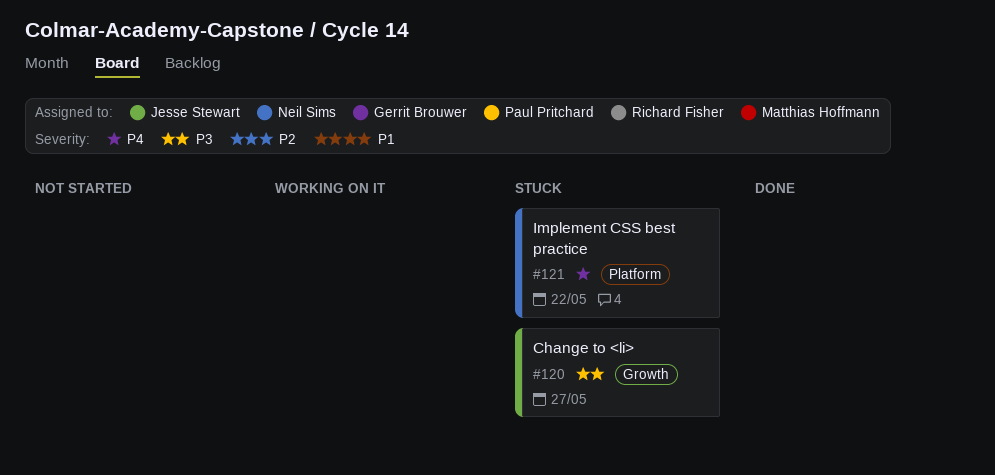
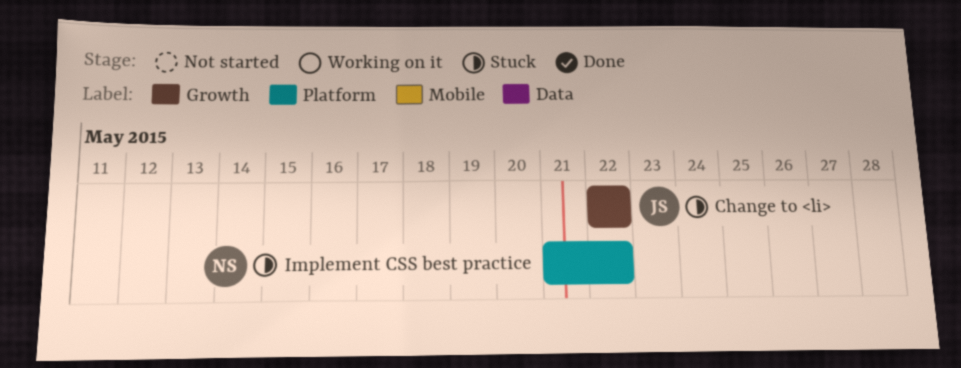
Change to <li>, due: May 27 -> May 22

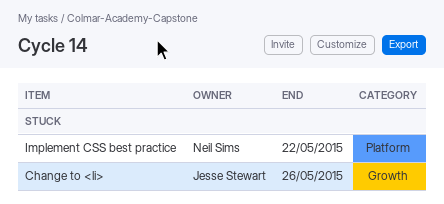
Change to <li>, due: May 22 -> May 26

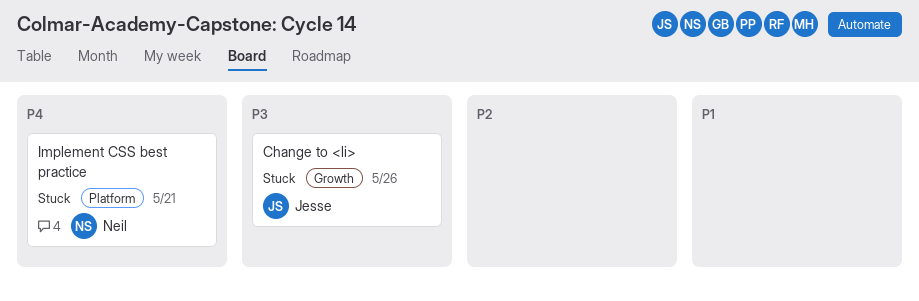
Implement CSS best practice, due: May 22 -> May 21

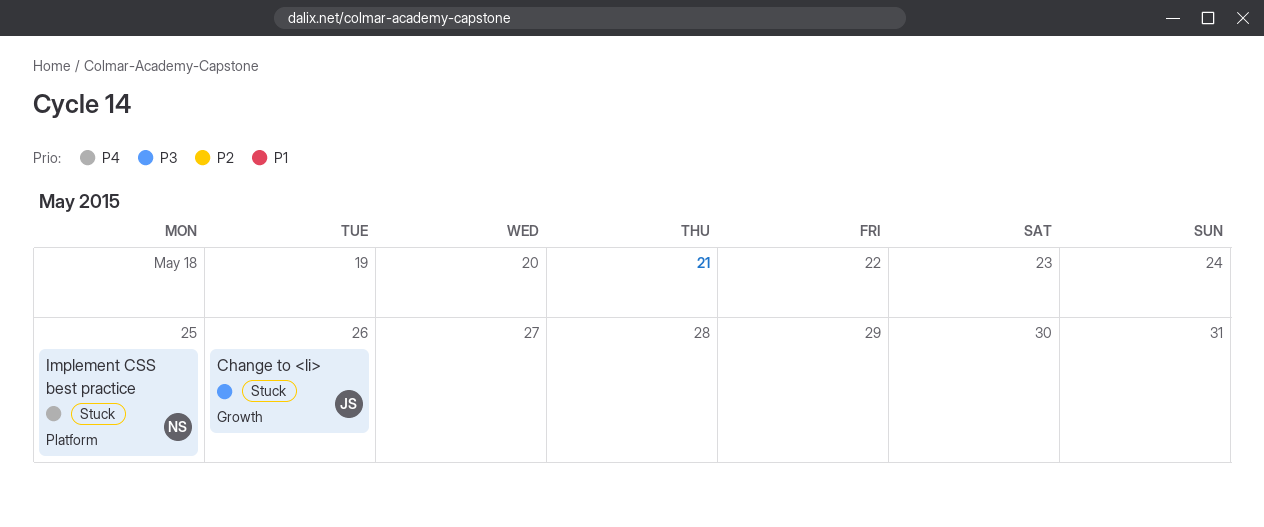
Implement CSS best practice, due: May 21 -> May 25

